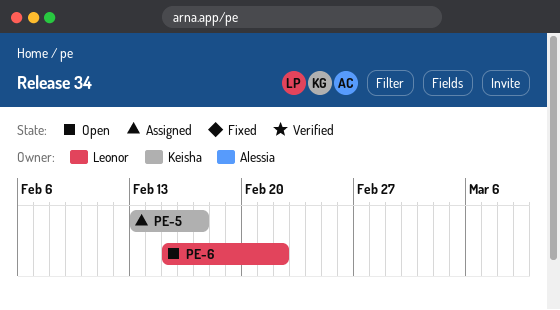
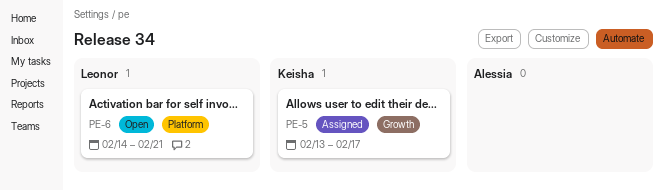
PE-6, start: Feb 15 -> Feb 14
PE-6, due: Feb 22 -> Feb 21

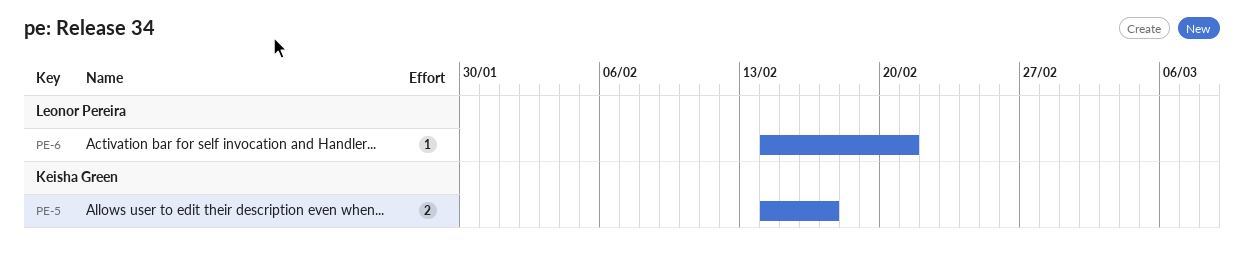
PE-5, start: Feb 13 -> Feb 14

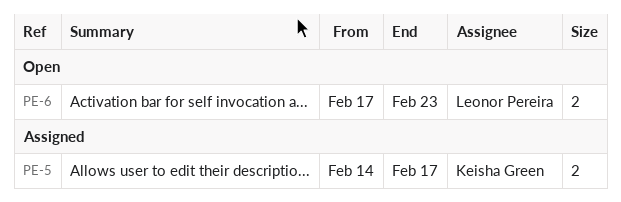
PE-6, estimate: 1 -> 2
PE-6, start: Feb 14 -> Feb 17
PE-6, due: Feb 21 -> Feb 23

